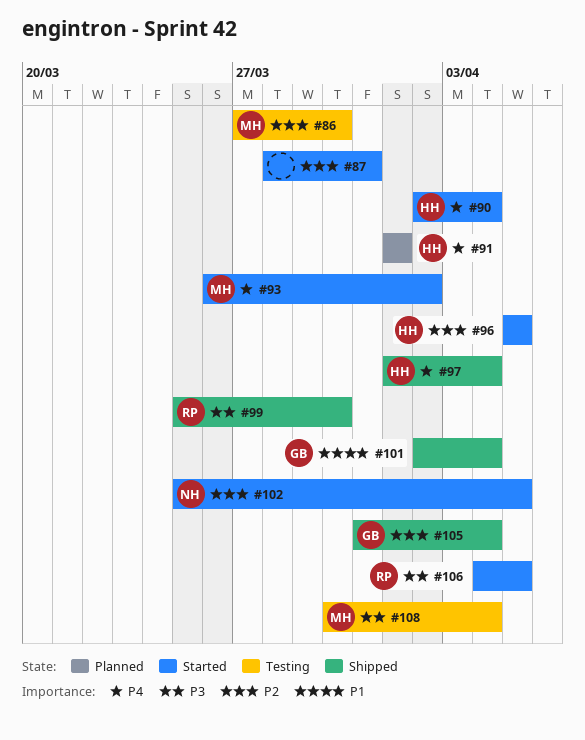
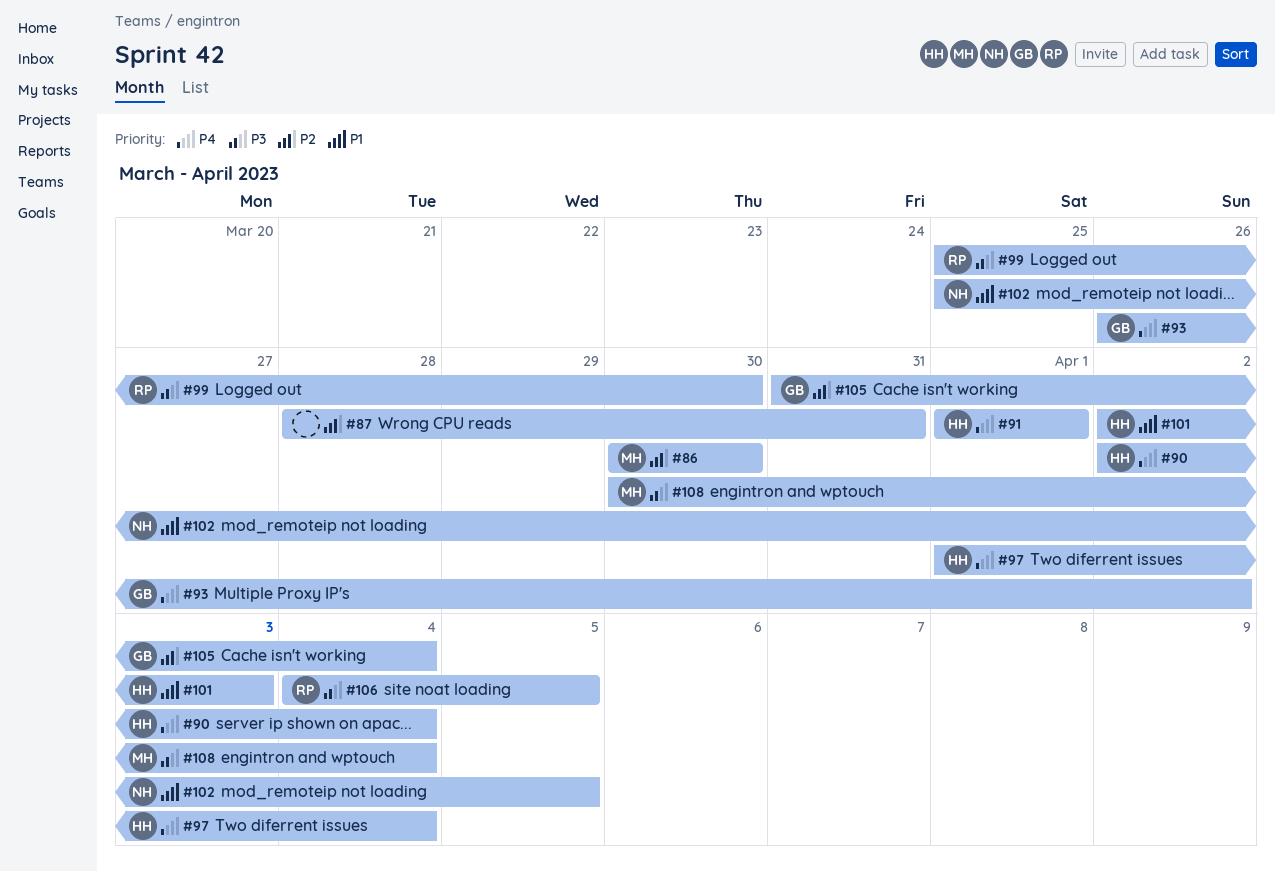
#86, start: Mar 27 -> Mar 30
#93, owner: MH -> GB
#96: present -> none
#101, owner: GB -> HH
#101, due: Apr 4 -> Apr 3
#102, priority: P2 -> P1

